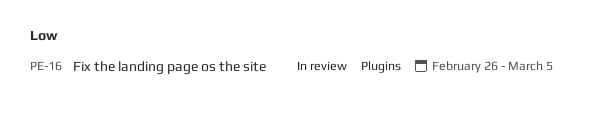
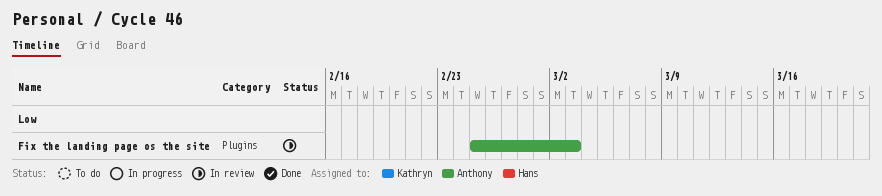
Fix the landing page os the site, start: Feb 26 -> Feb 25
Fix the landing page os the site, due: Mar 5 -> Mar 3

